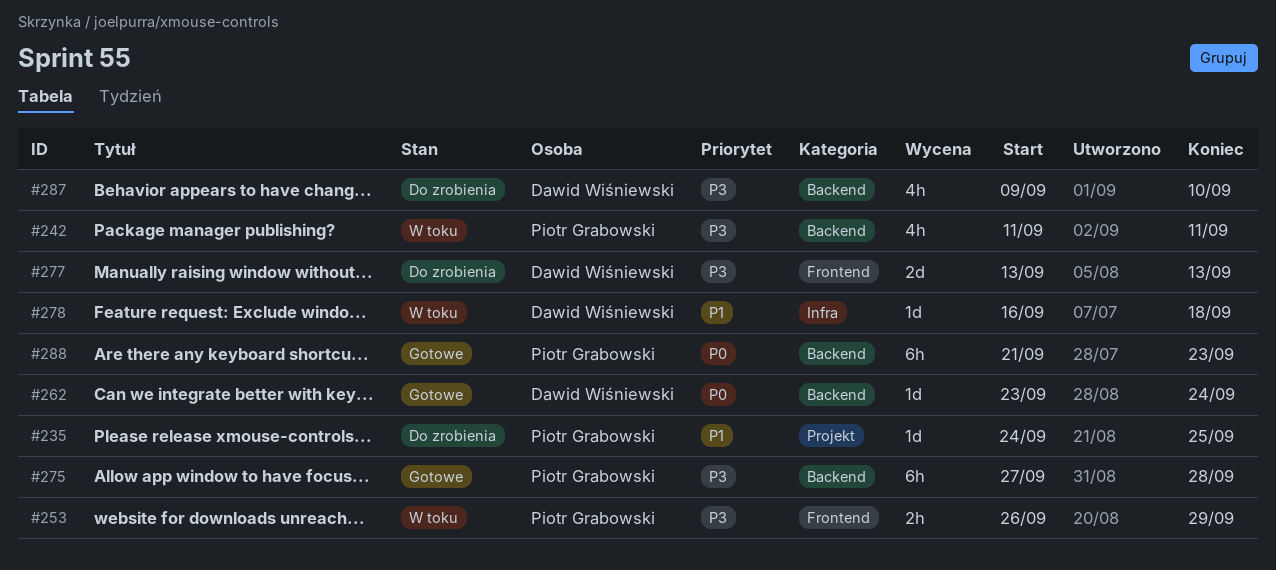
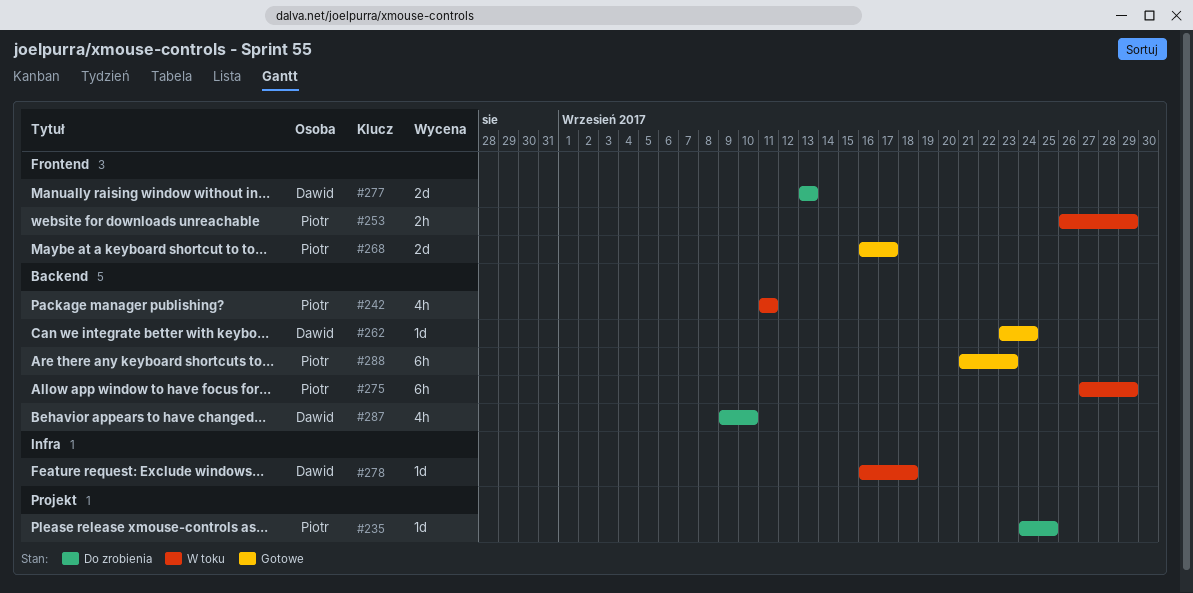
#268: none -> present
#275, status: Gotowe -> W toku
#275, due: Sep 28 -> Sep 29

